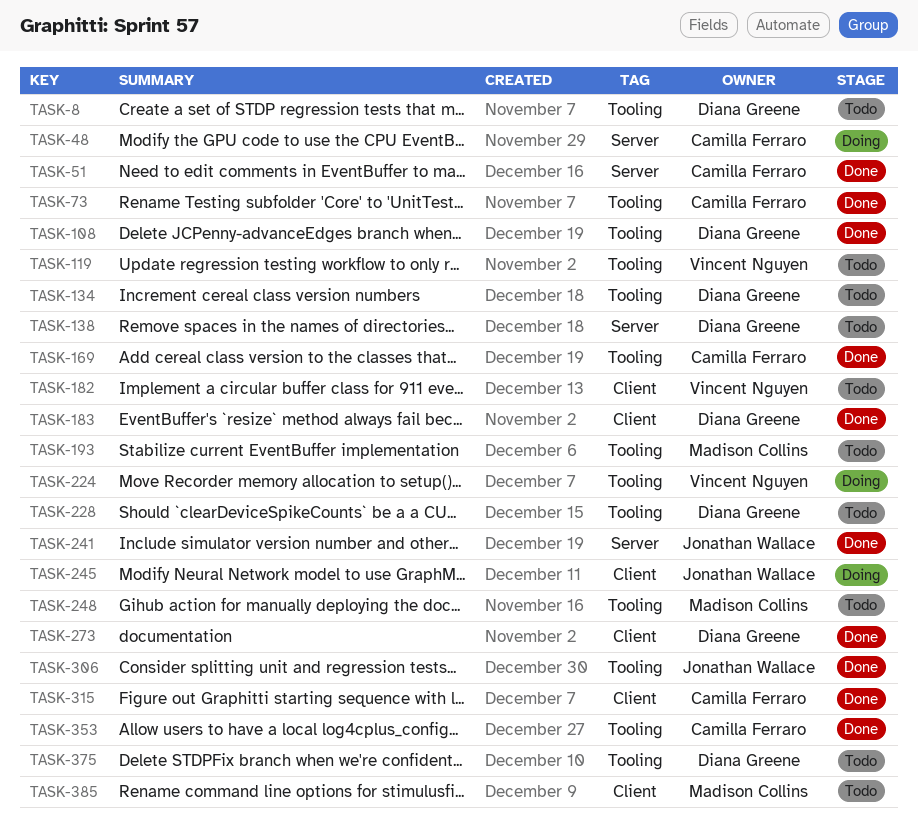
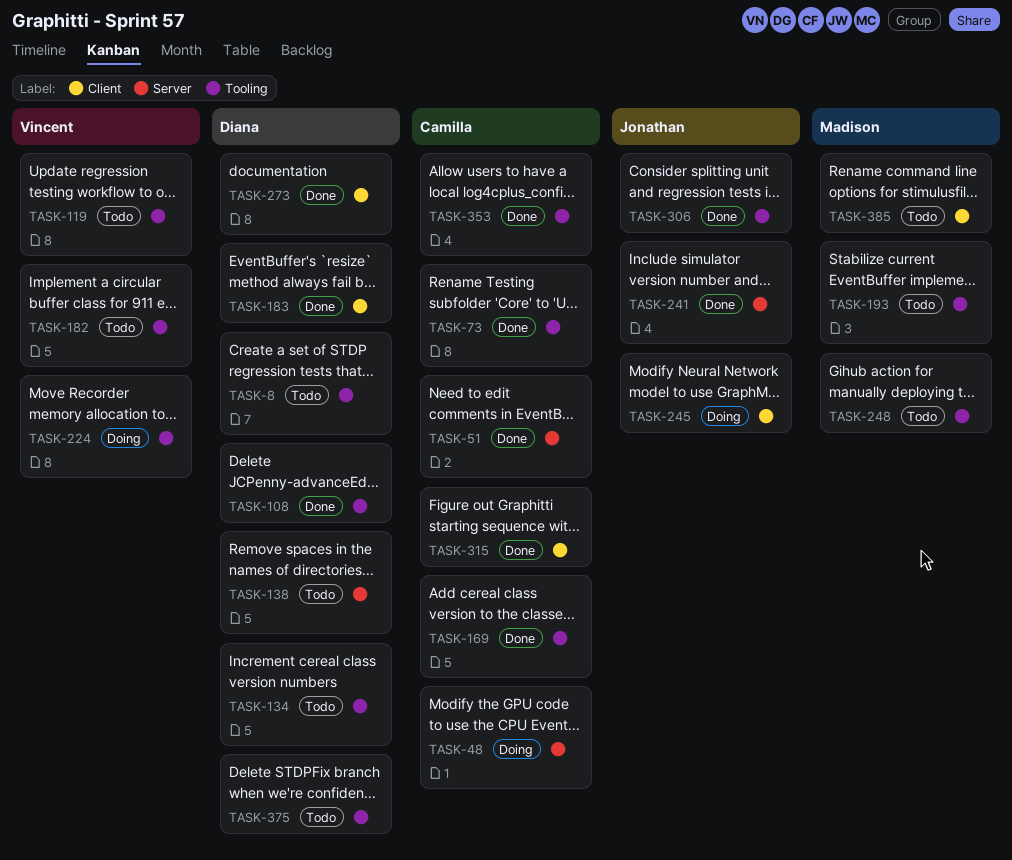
TASK-182, label: Client -> Tooling
TASK-228: present -> none

